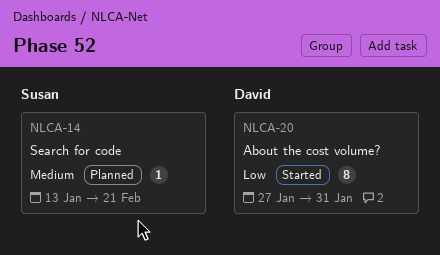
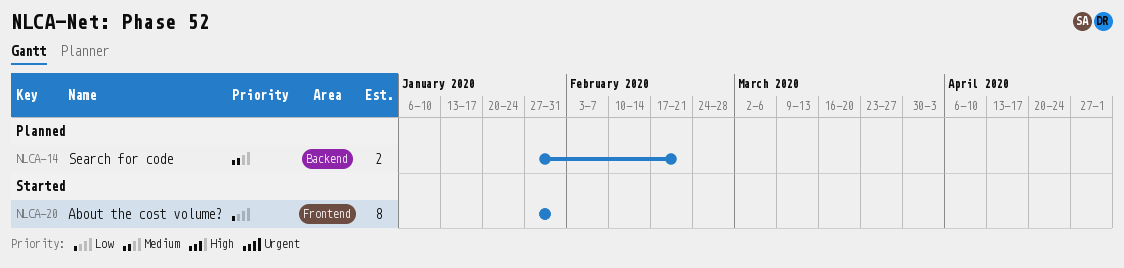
NLCA-14, estimate: 1 -> 2
NLCA-14, start: Jan 13 -> Jan 27

